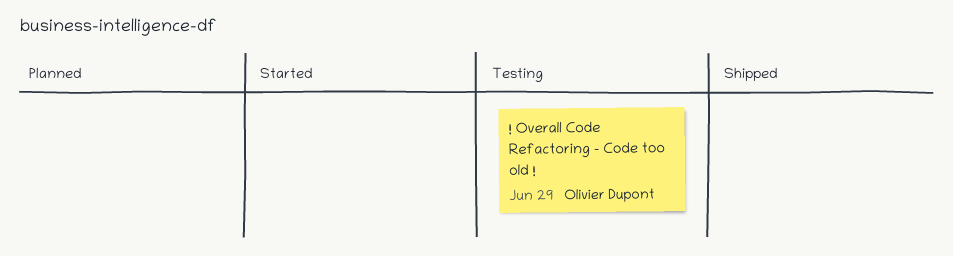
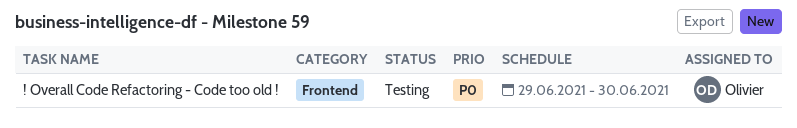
! Overall Code Refactoring - Code too old !, due: Jun 29 -> Jun 30

